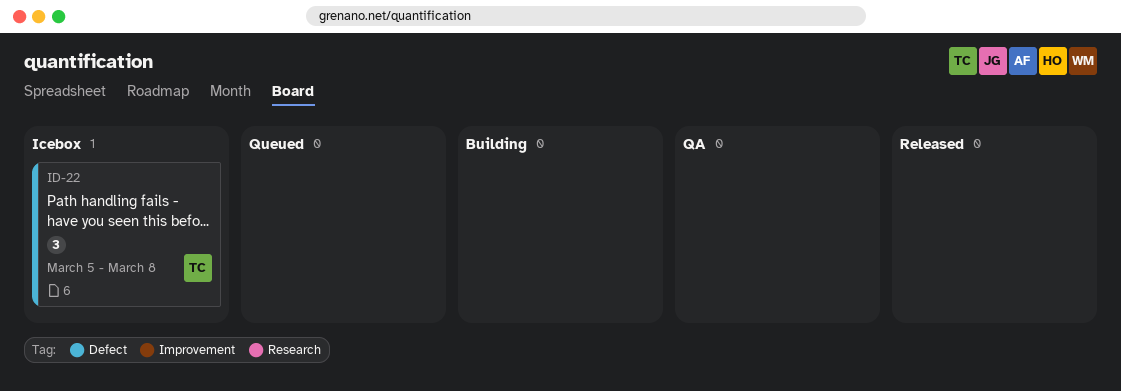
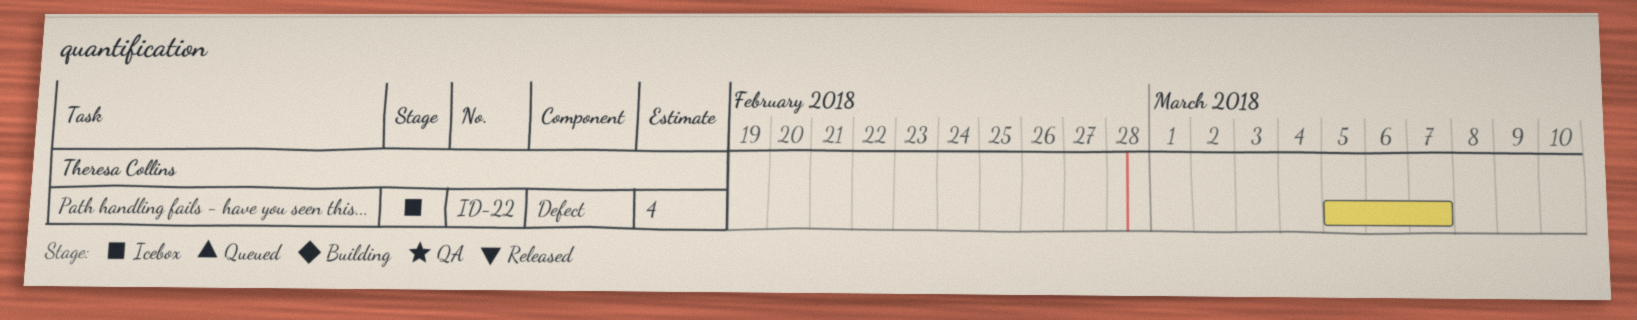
ID-22, estimate: 3 -> 4
ID-22, due: Mar 8 -> Mar 7

